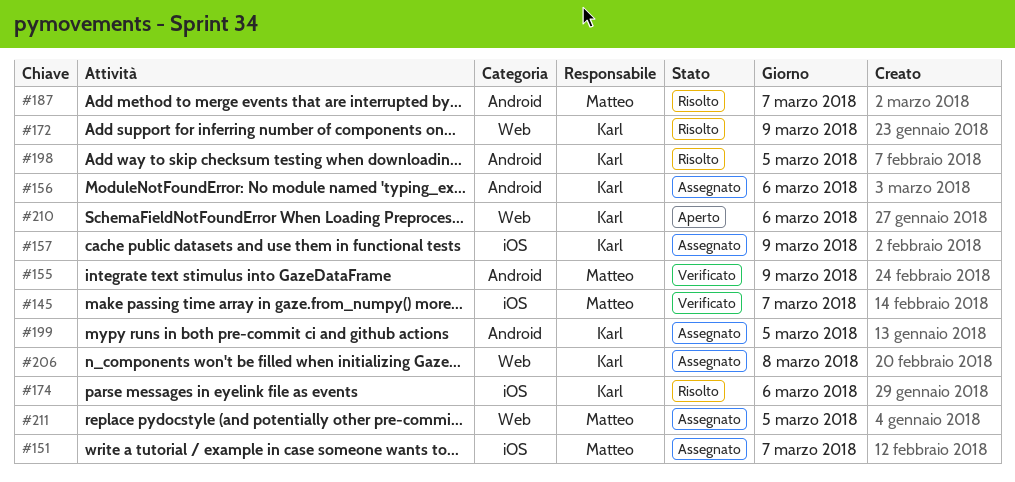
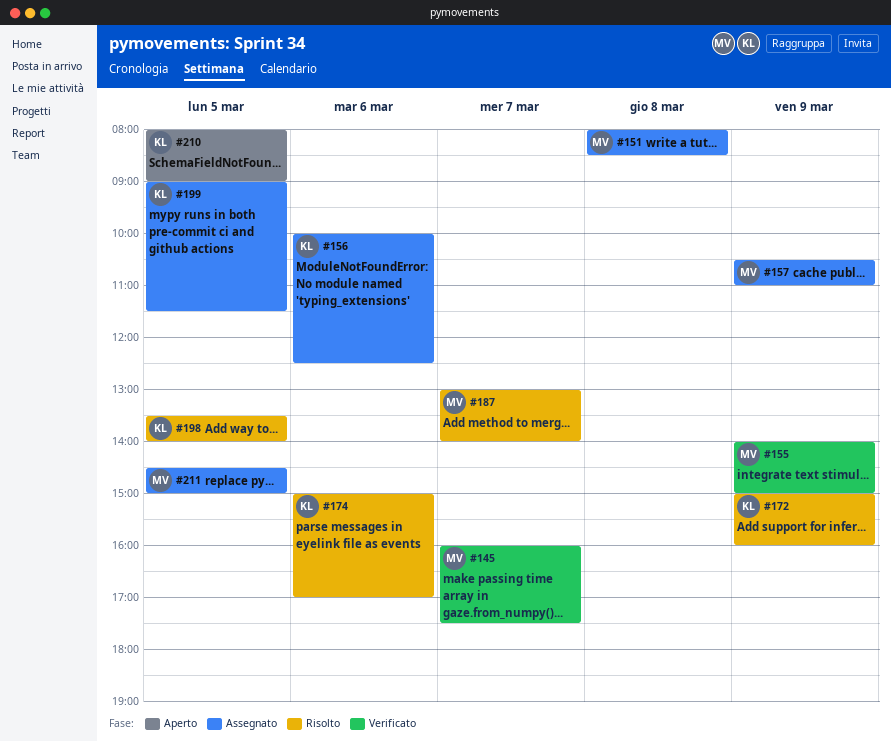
#151, day: Mar 7 -> Mar 8
#157, owner: Karl -> Matteo
#206: present -> none
#210, day: Mar 6 -> Mar 5

